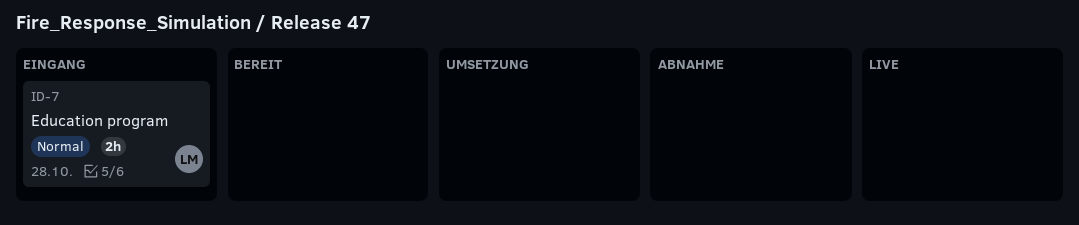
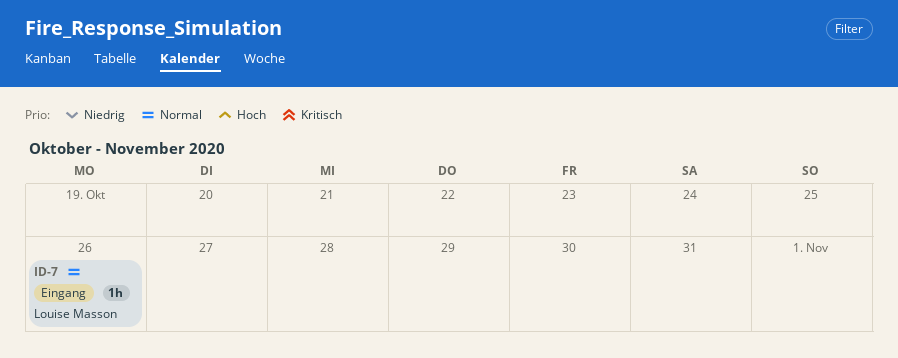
ID-7, estimate: 2h -> 1h
ID-7, due: Oct 28 -> Oct 26

